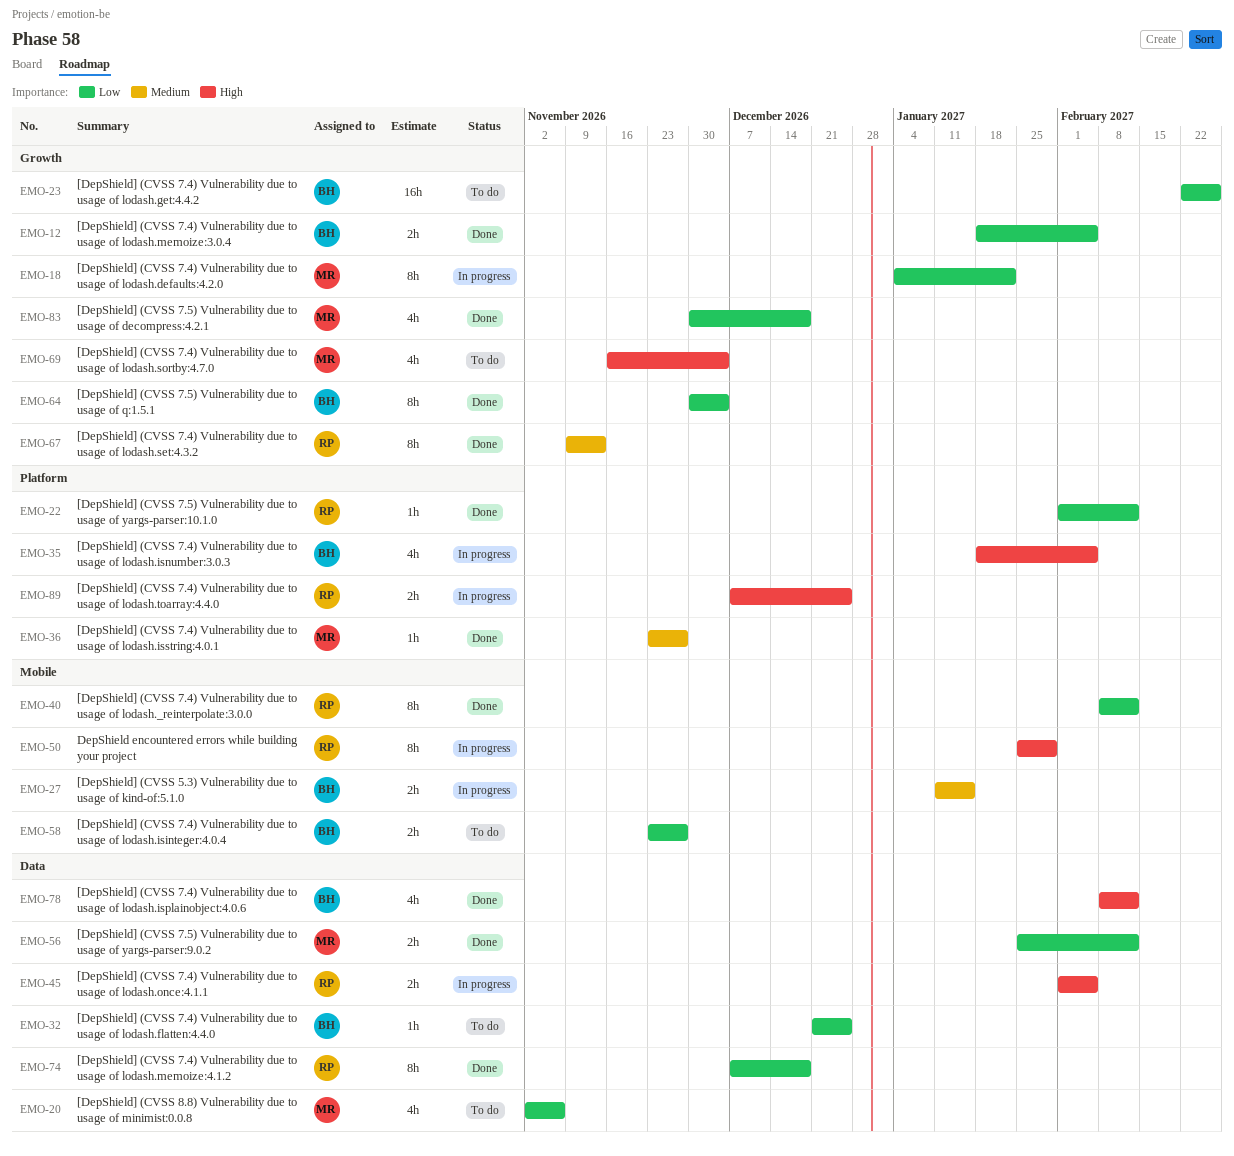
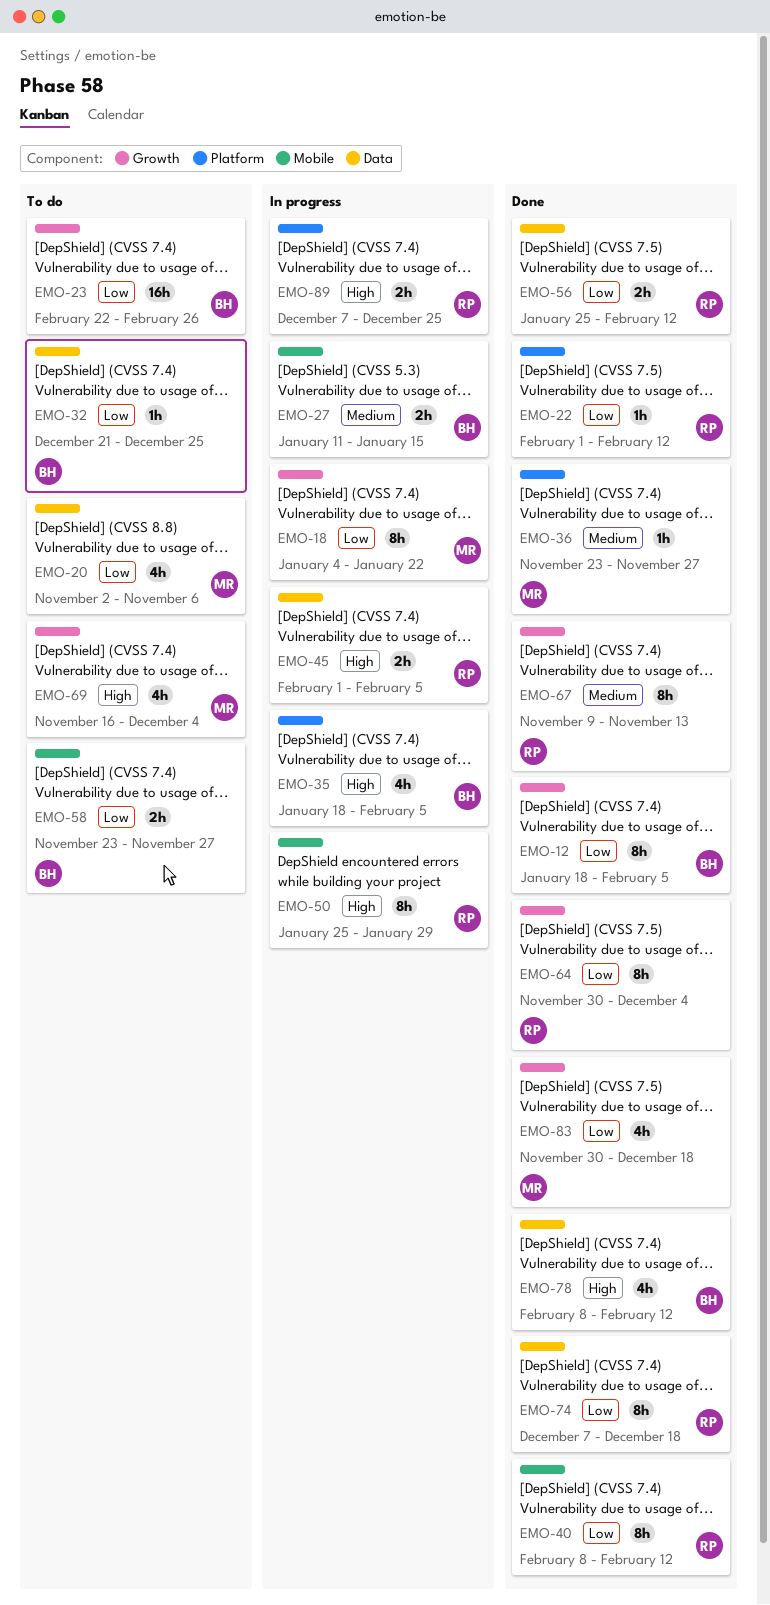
EMO-12, estimate: 2h -> 8h
EMO-56, owner: MR -> RP
EMO-64, owner: BH -> RP

